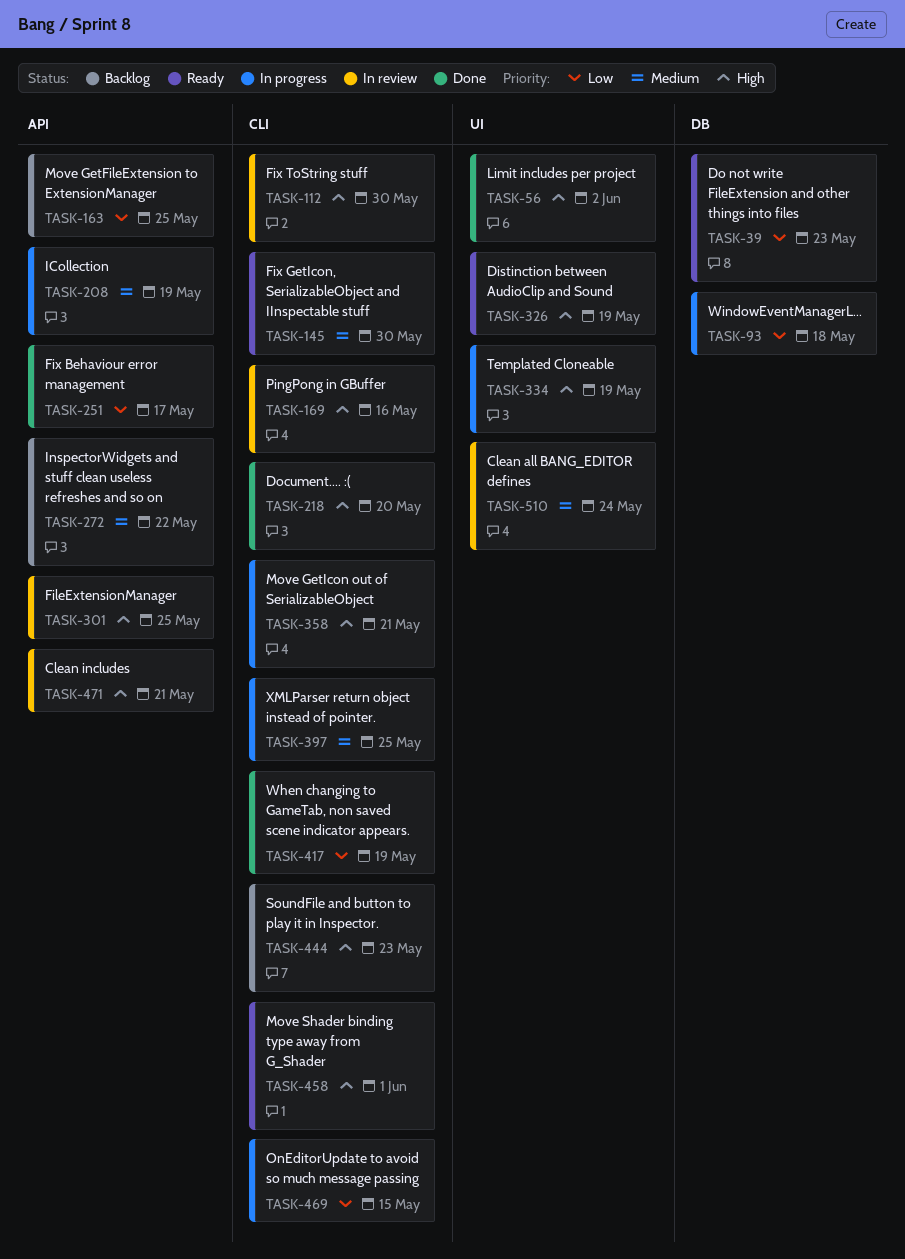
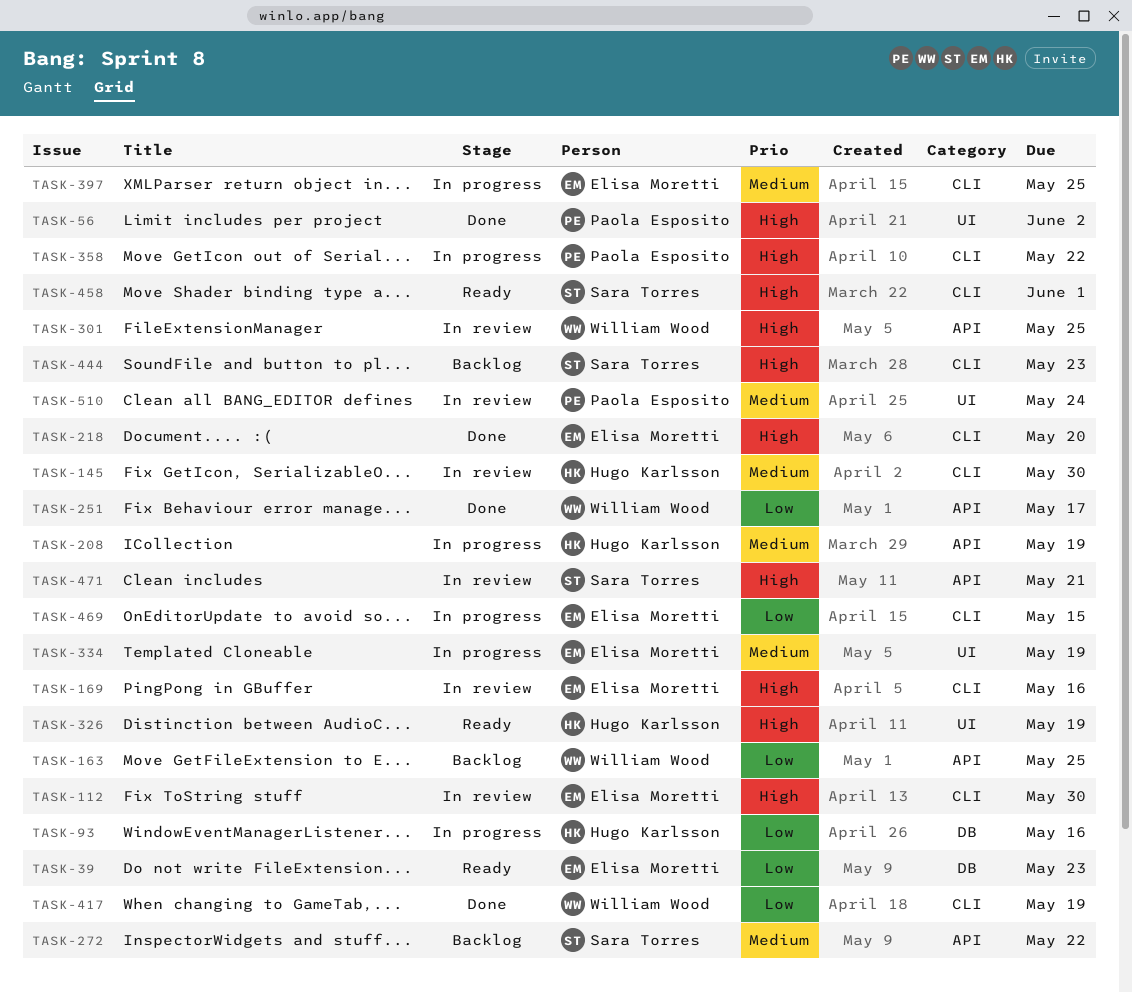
TASK-93, due: May 18 -> May 16
TASK-145, status: Ready -> In review
TASK-334, priority: High -> Medium
TASK-358, due: May 21 -> May 22

